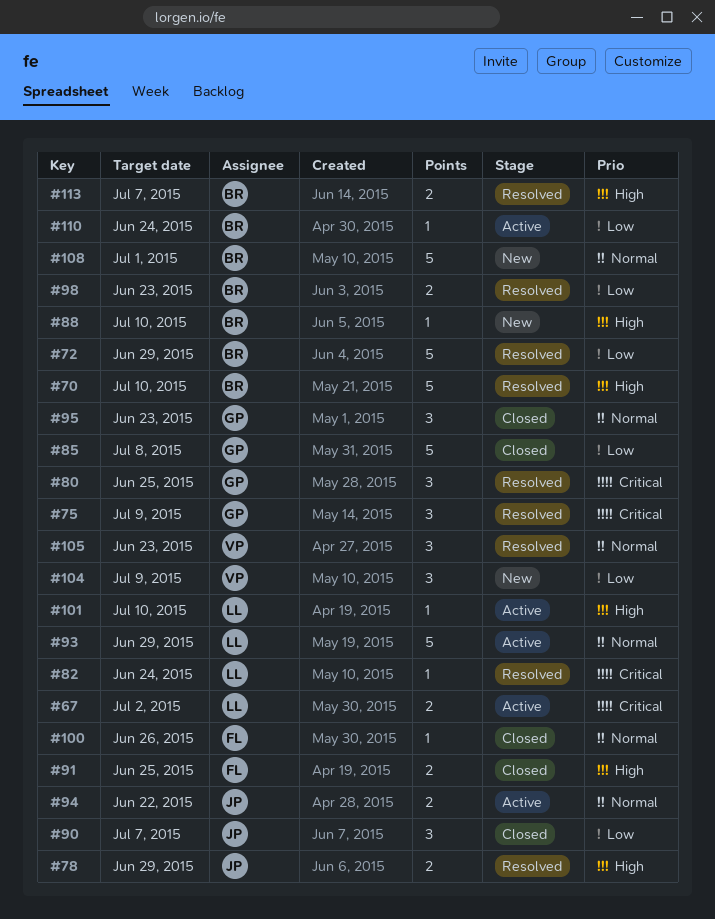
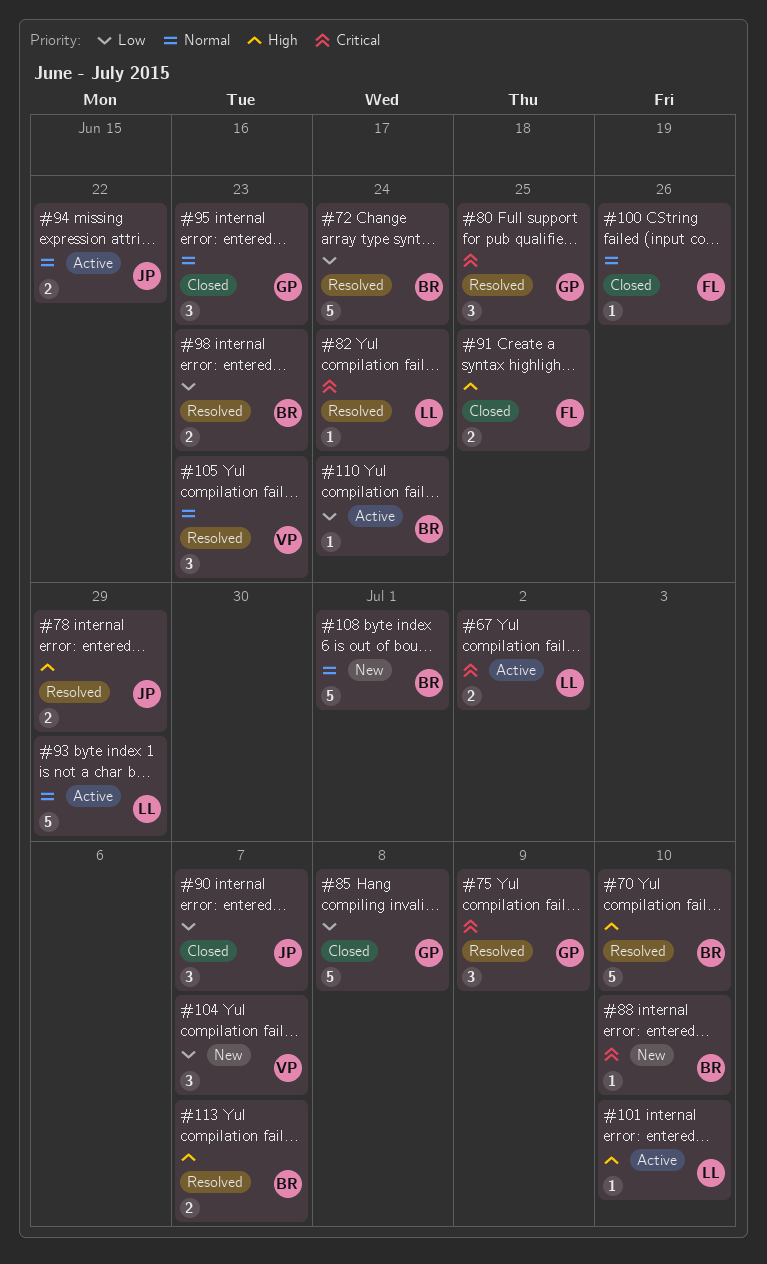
#72, due: Jun 29 -> Jun 24
#88, priority: High -> Critical
#104, due: Jul 9 -> Jul 7

